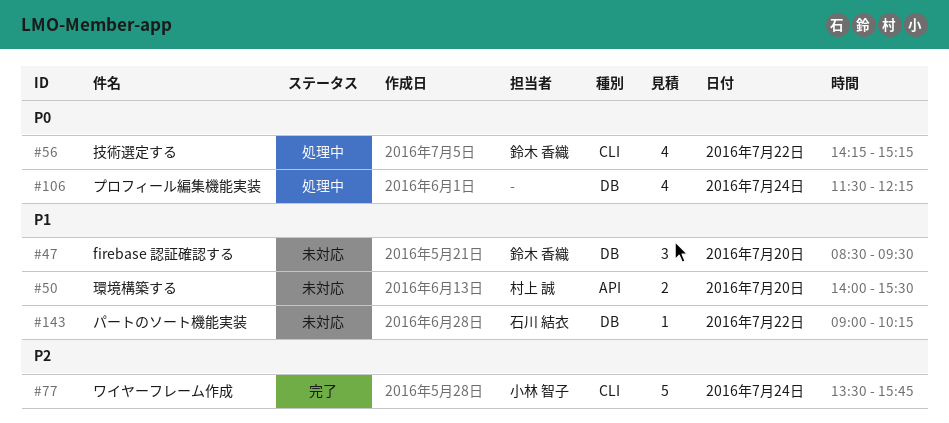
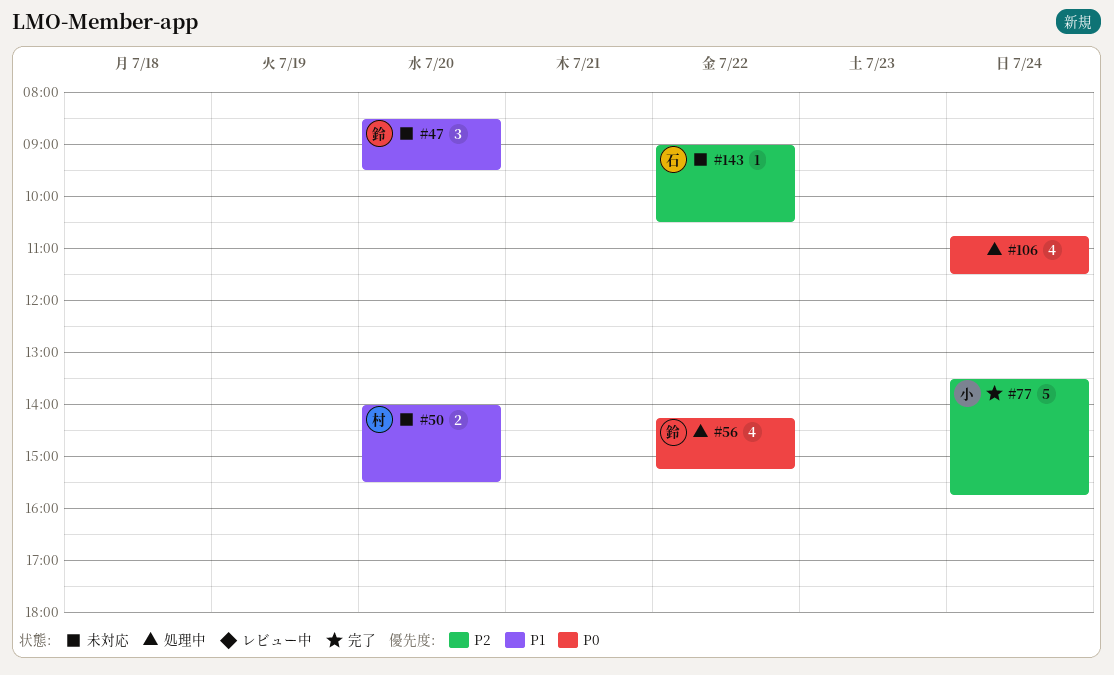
#106, begins: 11:30 -> 10:45
#106, ends: 12:15 -> 11:30
#143, priority: P1 -> P2
#143, ends: 10:15 -> 10:30

